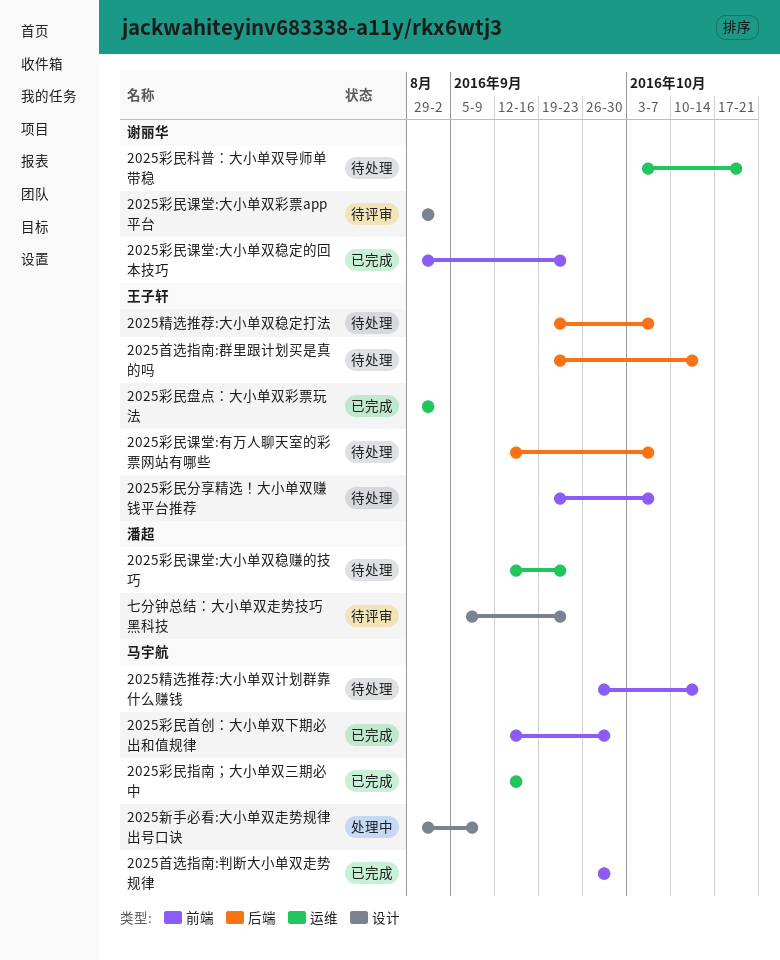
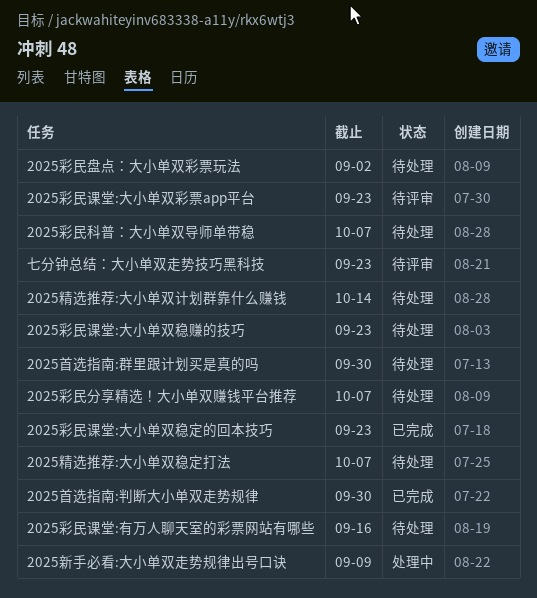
2025彩民指南；大小单双三期必中: present -> none
2025彩民盘点：大小单双彩票玩法, status: 已完成 -> 待处理
2025彩民科普：大小单双导师单带稳, due: Oct 21 -> Oct 7
2025彩民课堂:大小单双彩票app平台, due: Sep 2 -> Sep 23
2025彩民课堂:有万人聊天室的彩票网站有哪些, due: Oct 7 -> Sep 16
2025彩民首创：大小单双下期必出和值规律: present -> none
2025首选指南:群里跟计划买是真的吗, due: Oct 14 -> Sep 30

